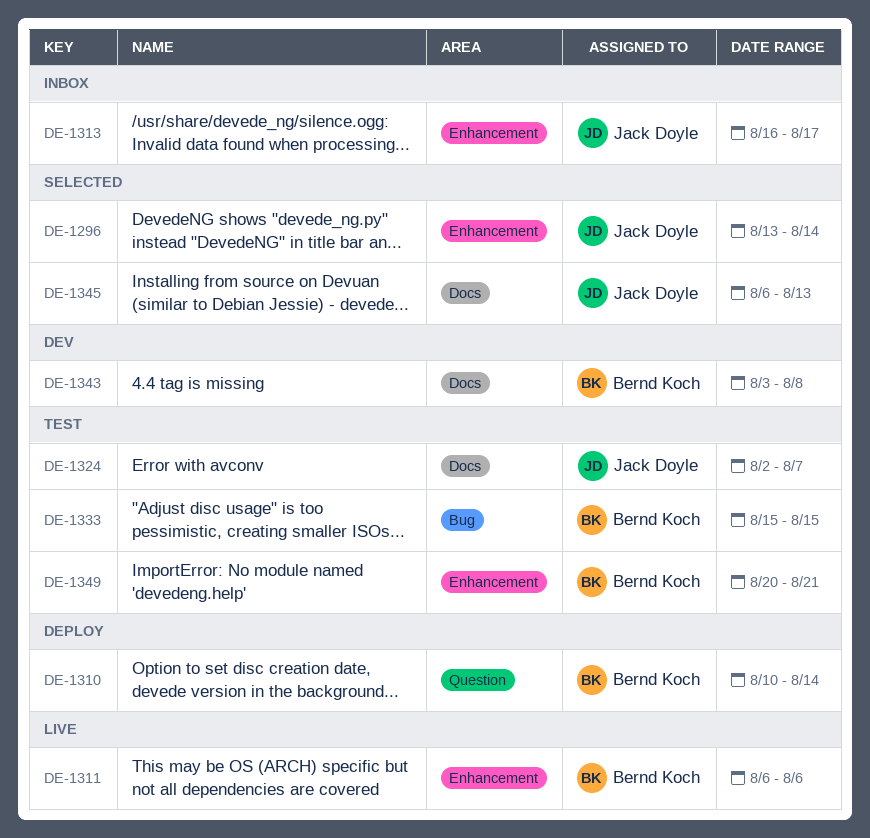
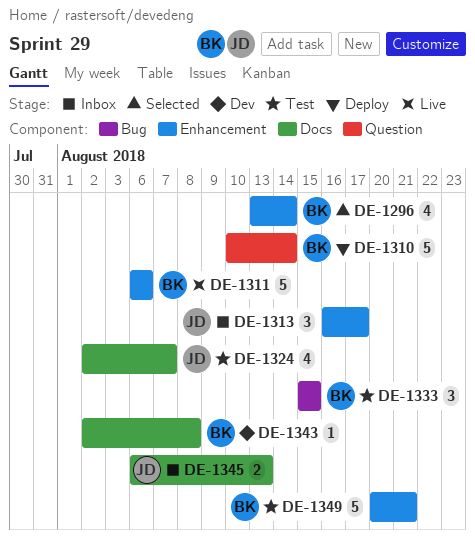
DE-1296, owner: Jack Doyle -> Bernd Koch
DE-1343, start: Aug 3 -> Aug 2
DE-1345, status: Selected -> Inbox

